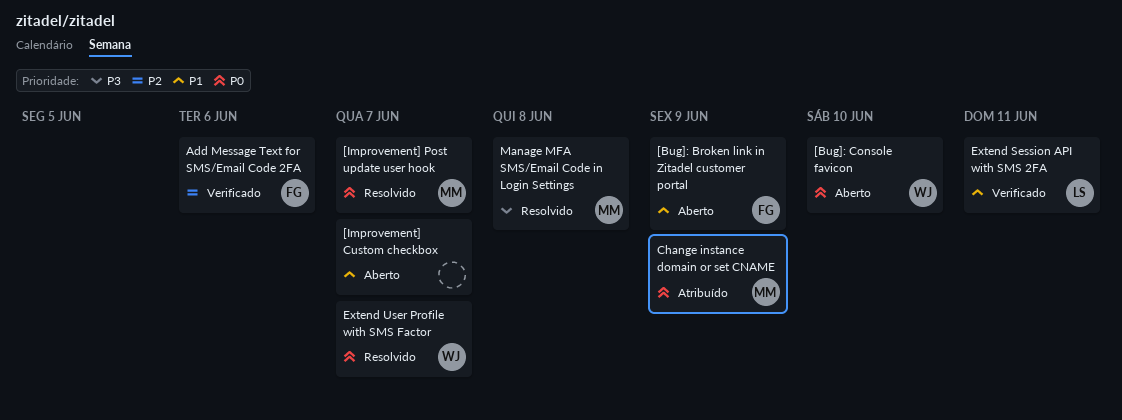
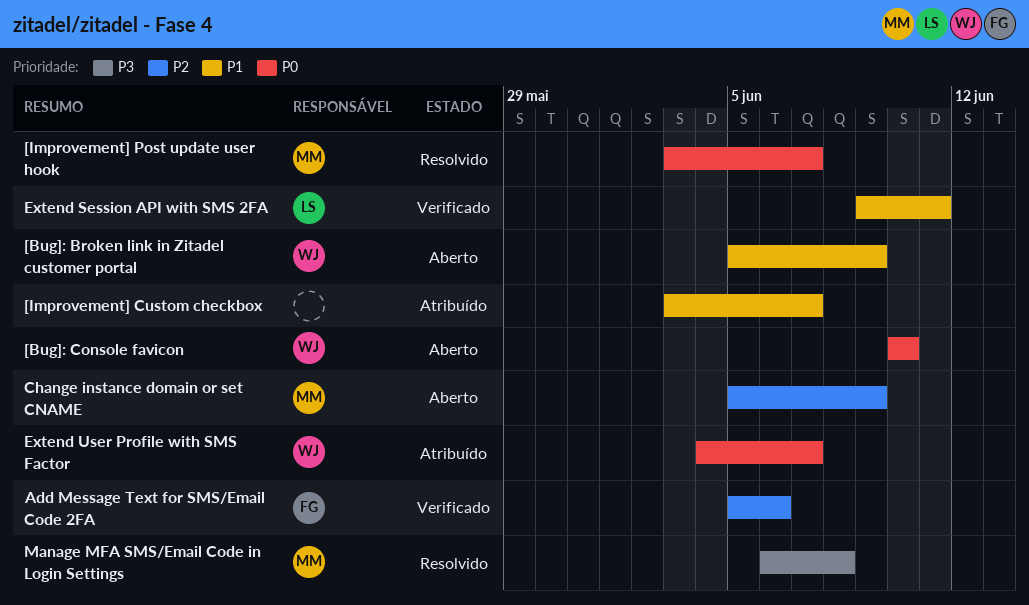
[Bug]: Broken link in Zitadel customer portal, owner: FG -> WJ
[Improvement] Custom checkbox, status: Aberto -> Atribuído
Change instance domain or set CNAME, status: Atribuído -> Aberto
Change instance domain or set CNAME, priority: P0 -> P2
Extend User Profile with SMS Factor, status: Resolvido -> Atribuído

